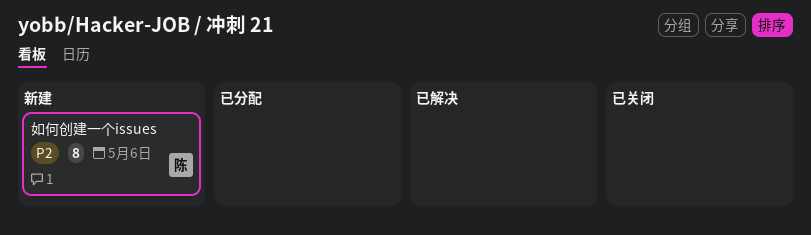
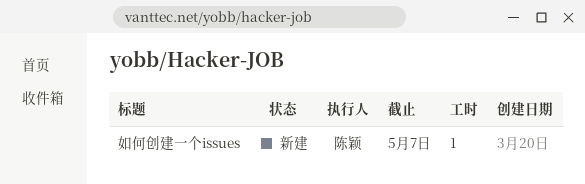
如何创建一个issues, estimate: 8 -> 1
如何创建一个issues, due: May 6 -> May 7

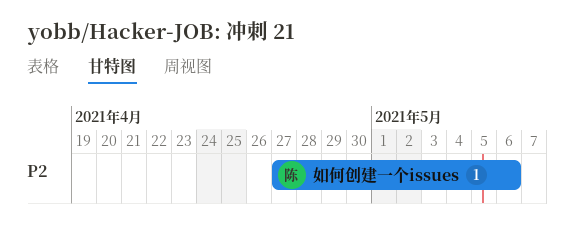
如何创建一个issues, due: May 7 -> May 6

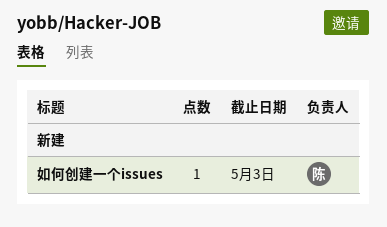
如何创建一个issues, due: May 6 -> May 3

